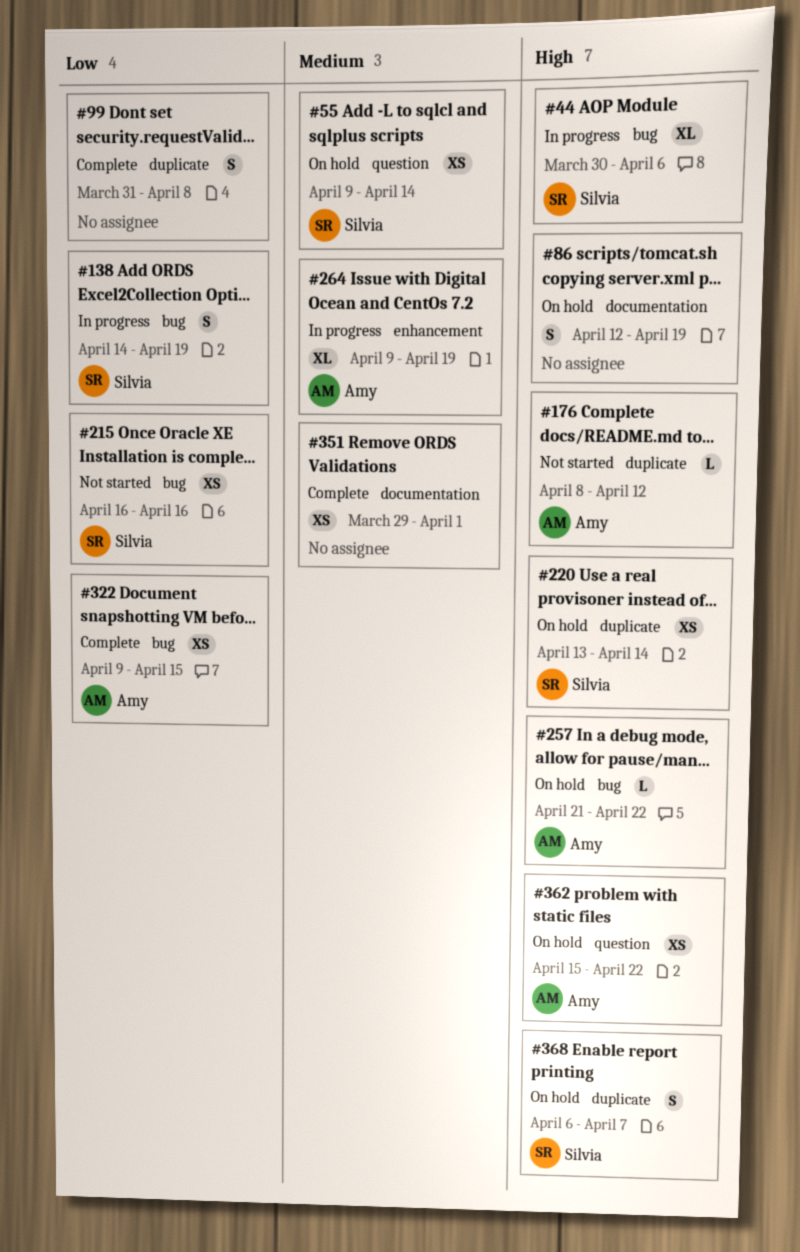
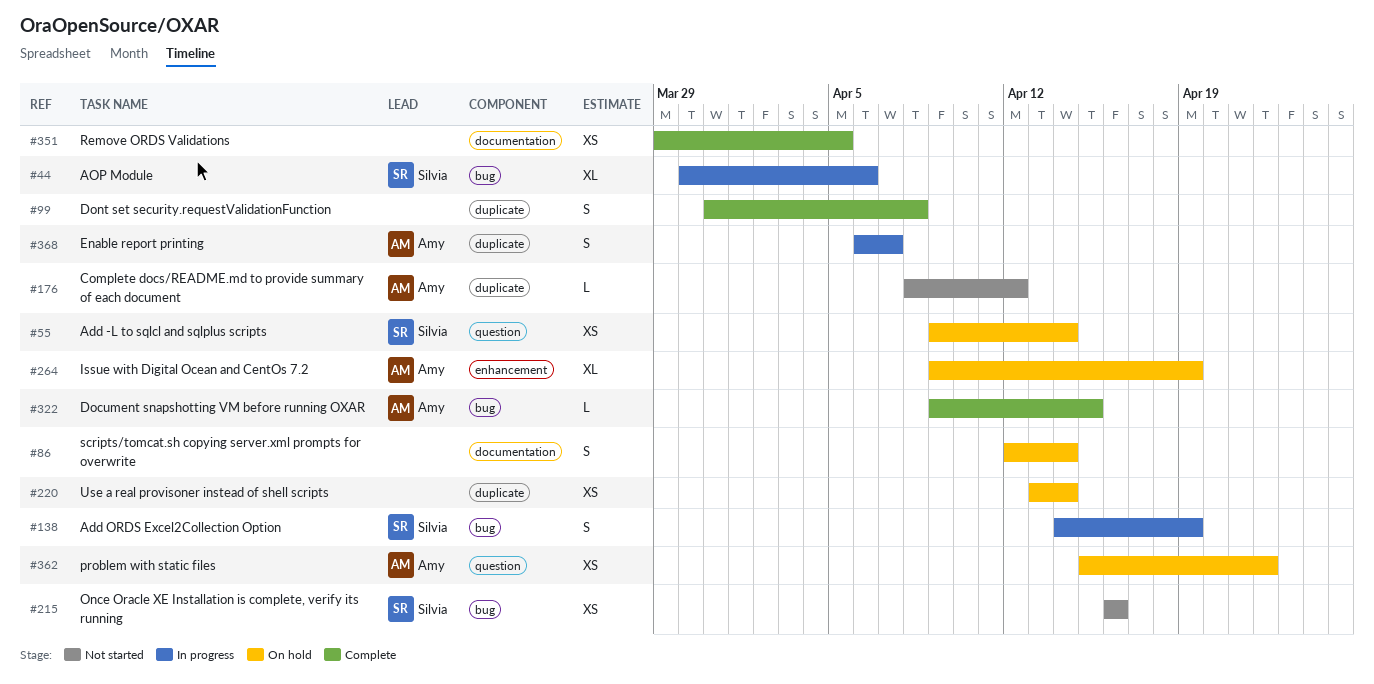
#86, due: Apr 19 -> Apr 14
#220, owner: Silvia -> none
#257: present -> none
#264, status: In progress -> On hold
#322, estimate: XS -> L
#351, due: Apr 1 -> Apr 5
#368, status: On hold -> In progress
#368, owner: Silvia -> Amy

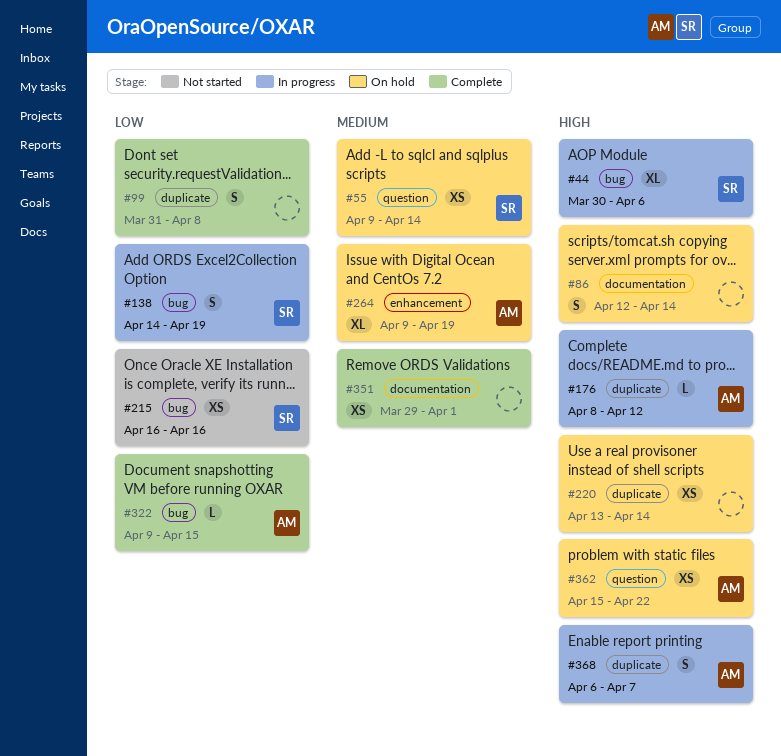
#176, status: Not started -> In progress
#351, due: Apr 5 -> Apr 1

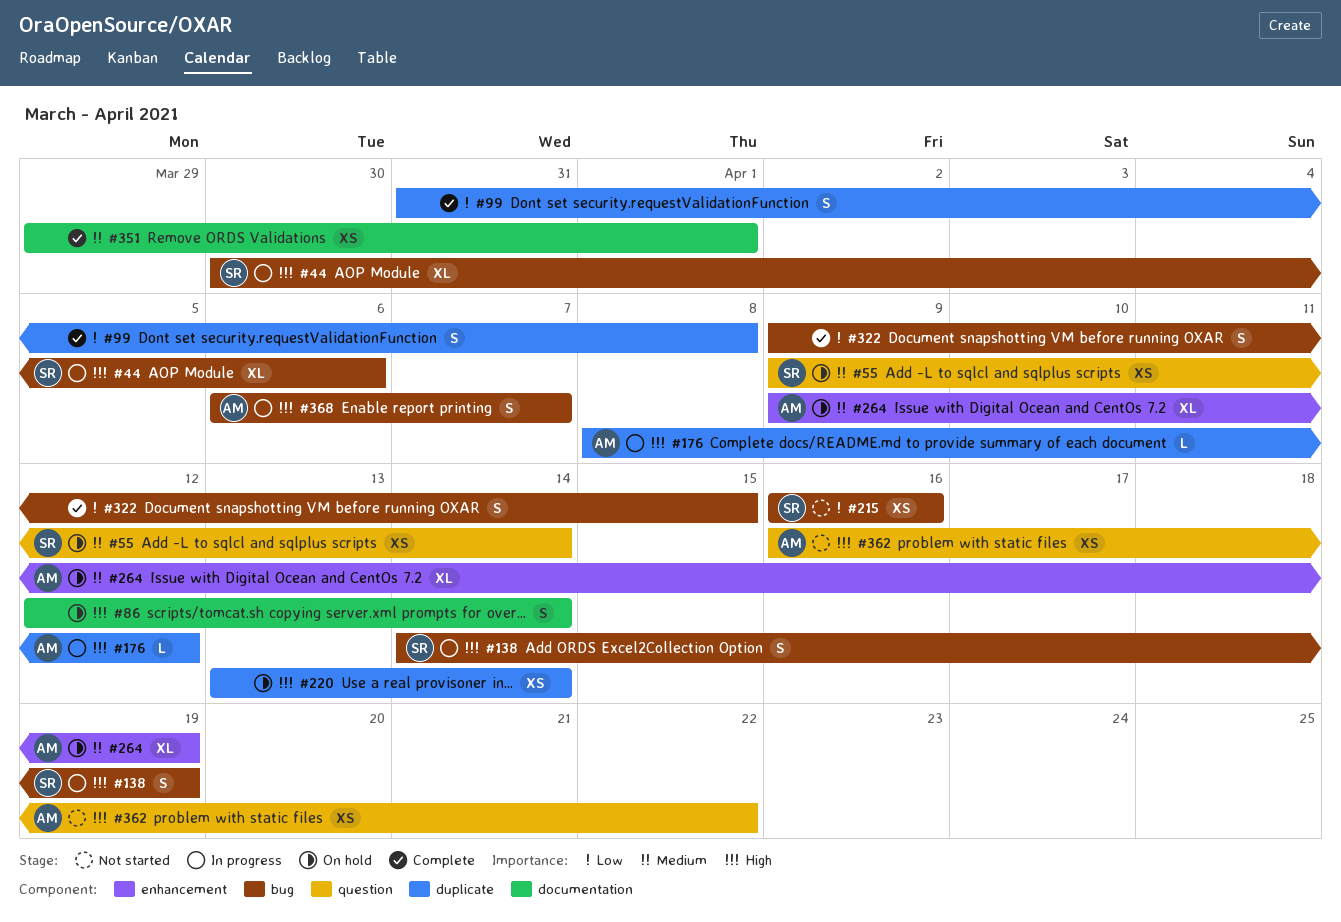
#138, priority: Low -> High
#322, owner: AM -> none
#322, estimate: L -> S
#362, status: On hold -> Not started
#362, start: Apr 15 -> Apr 16
#368, label: duplicate -> bug

